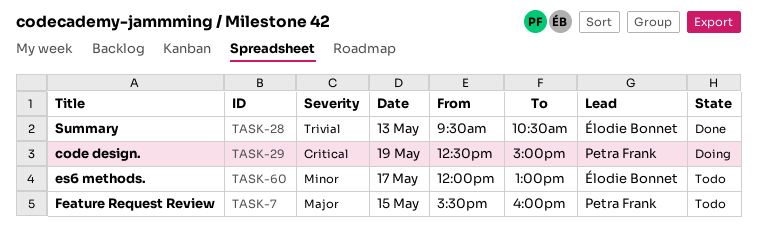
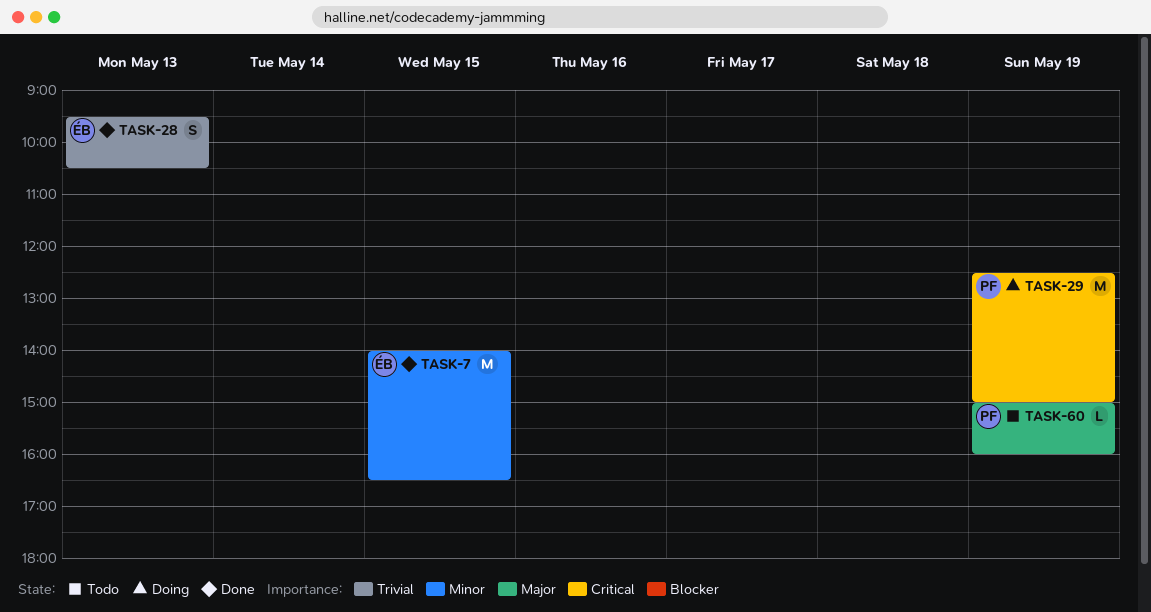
TASK-7, status: Todo -> Done
TASK-7, owner: Petra Frank -> Élodie Bonnet
TASK-7, priority: Major -> Minor
TASK-7, begins: 15:30 -> 14:00
TASK-7, ends: 16:00 -> 16:30
TASK-60, owner: Élodie Bonnet -> Petra Frank
TASK-60, priority: Minor -> Major
TASK-60, day: May 17 -> May 19
TASK-60, begins: 12:00 -> 15:00
TASK-60, ends: 13:00 -> 16:00

